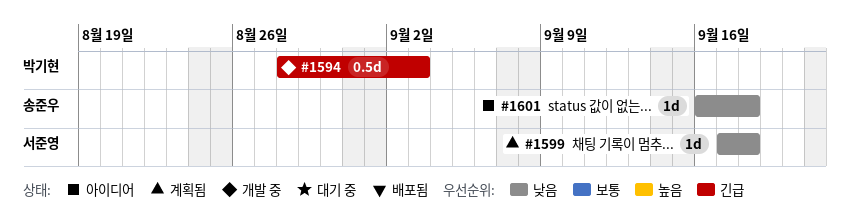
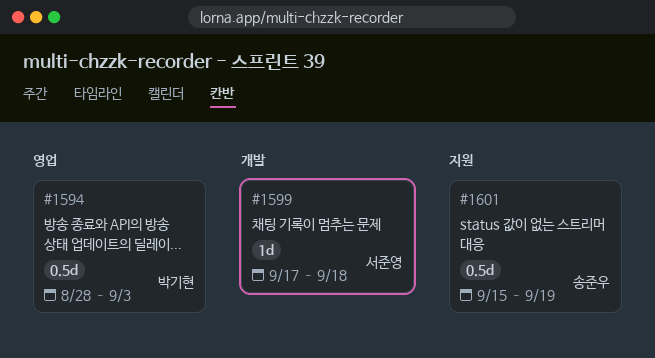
#1601, estimate: 1d -> 0.5d
#1601, start: Sep 16 -> Sep 15
#1601, due: Sep 18 -> Sep 19

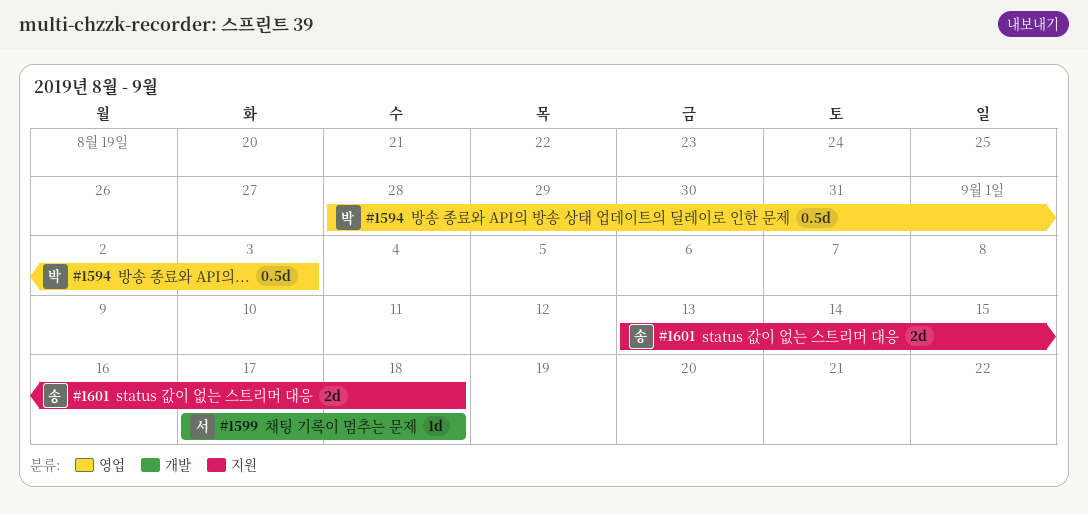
#1601, estimate: 0.5d -> 2d
#1601, start: Sep 15 -> Sep 13
#1601, due: Sep 19 -> Sep 18

